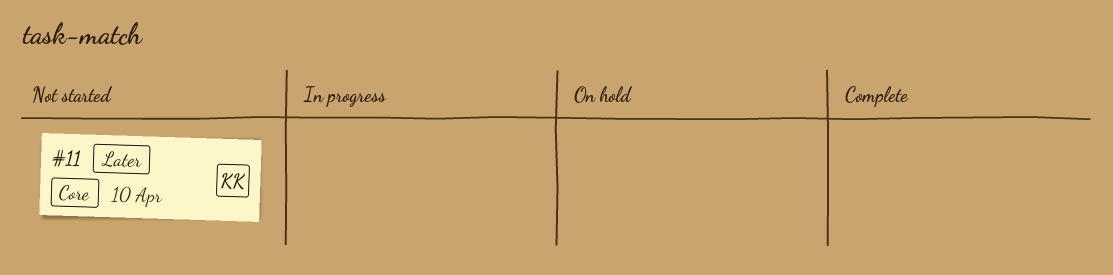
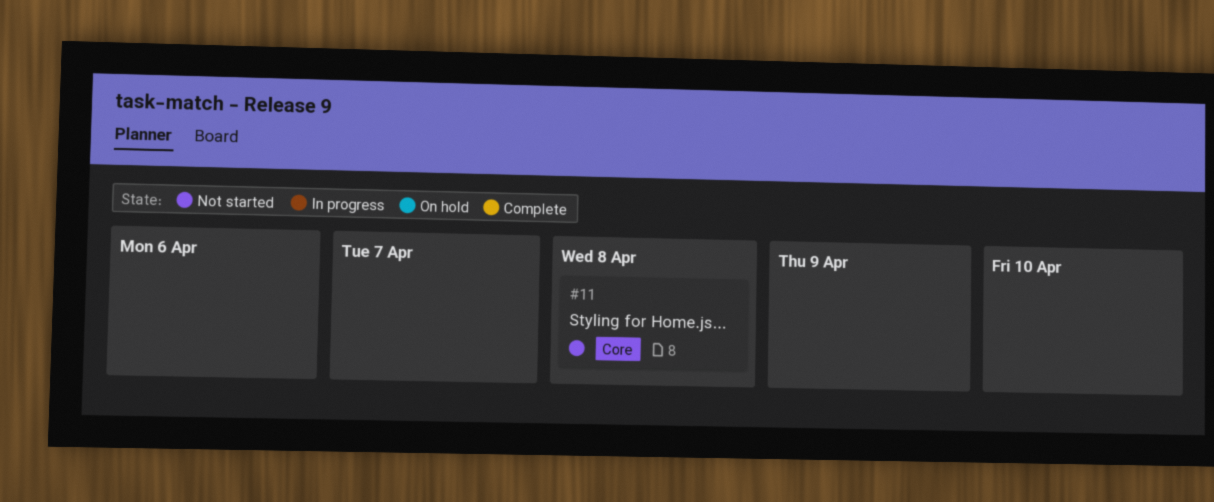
#11, due: Apr 10 -> Apr 8

